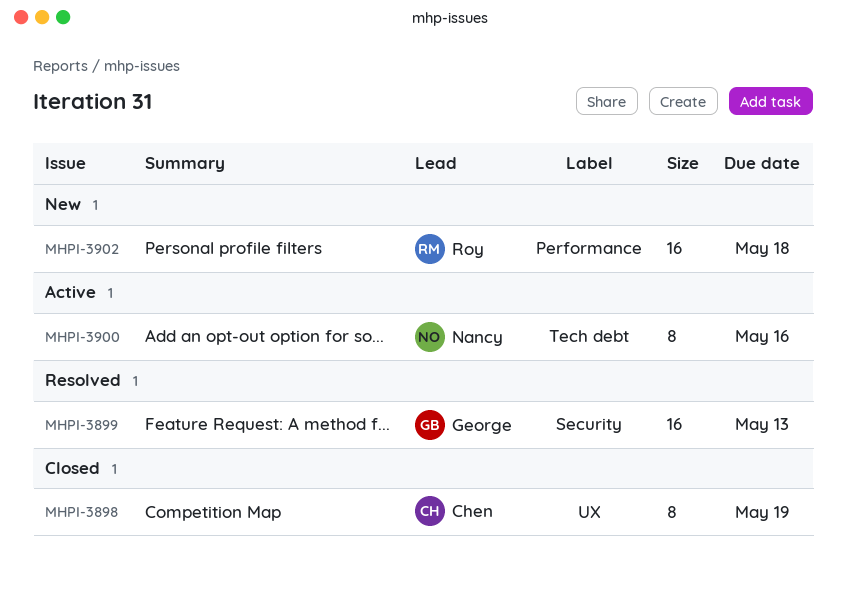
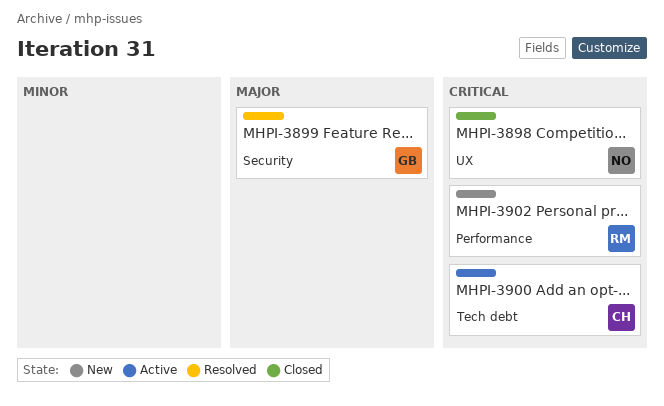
MHPI-3898, owner: Chen -> Nancy
MHPI-3900, owner: Nancy -> Chen

